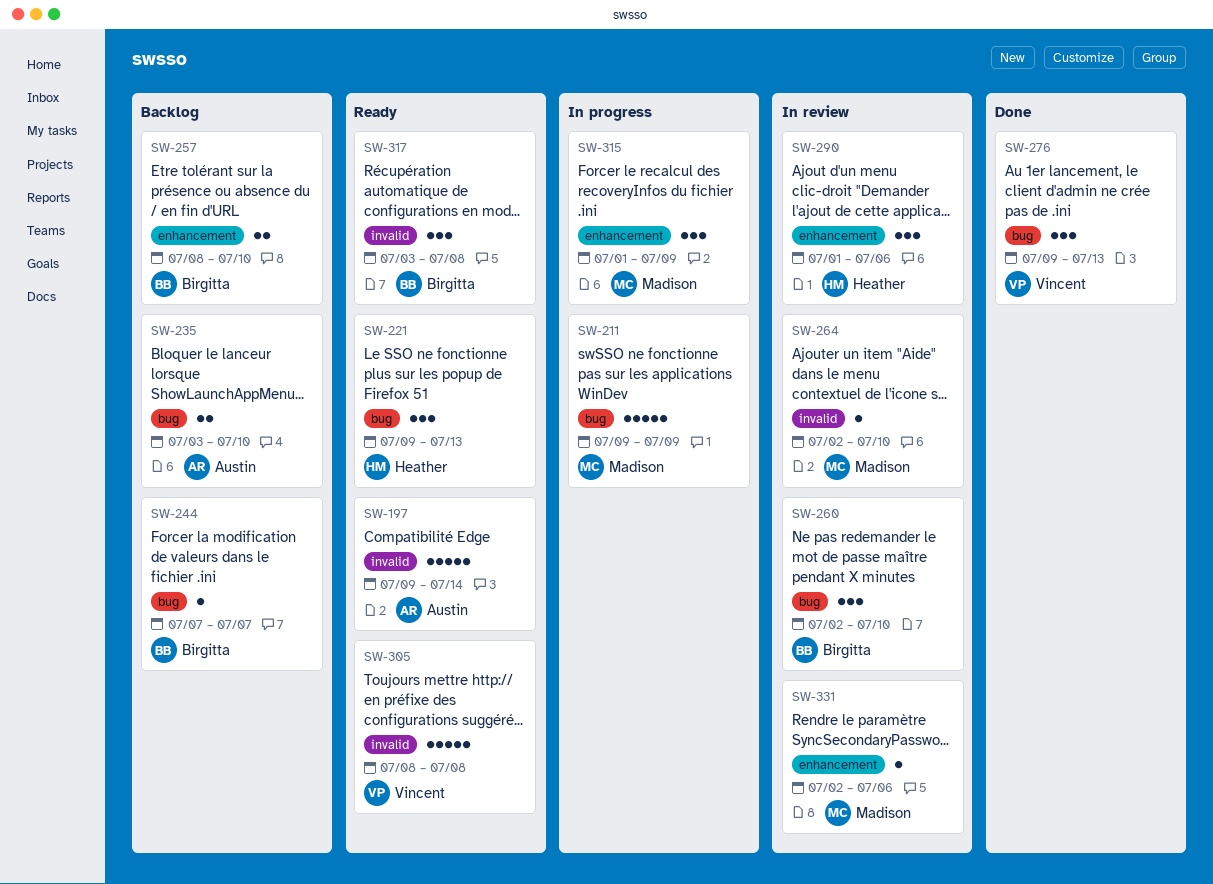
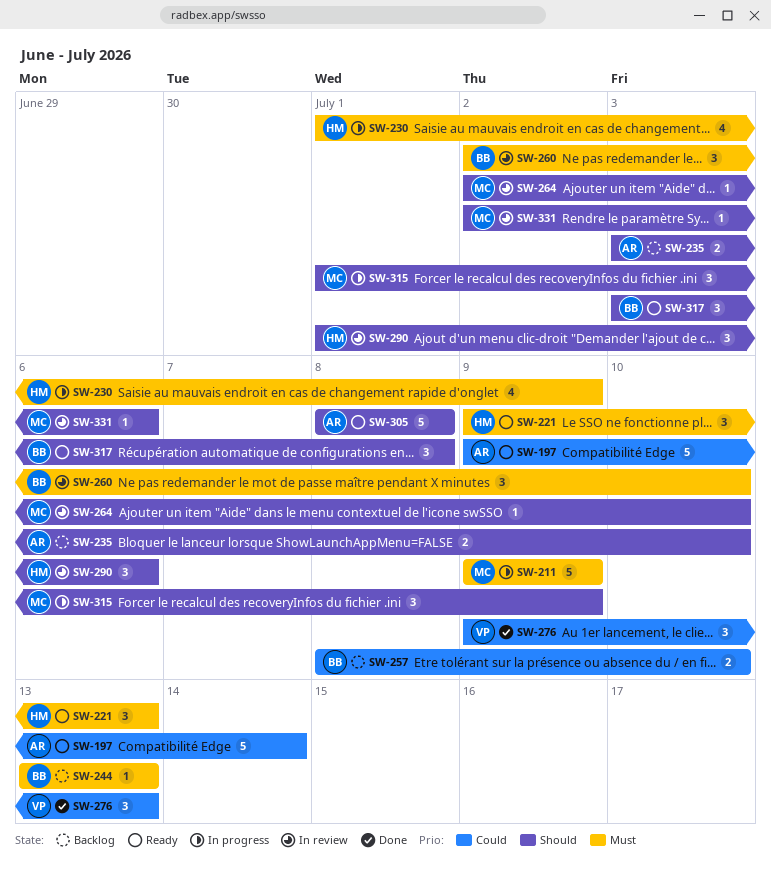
SW-230: none -> present
SW-244, start: Jul 7 -> Jul 13
SW-244, due: Jul 7 -> Jul 13
SW-305, owner: Vincent -> Austin

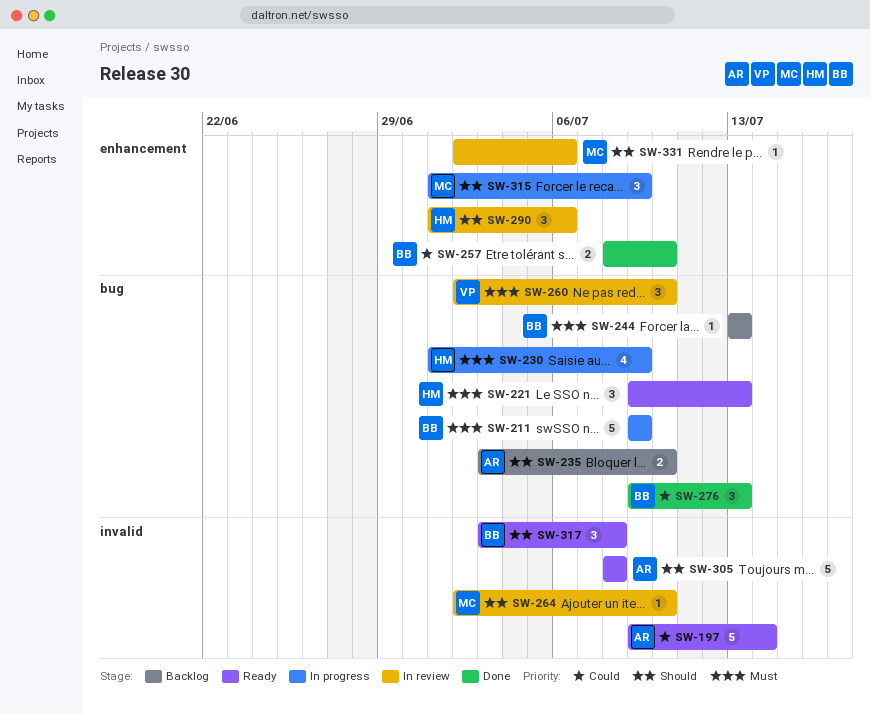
SW-211, owner: MC -> BB
SW-257, status: Backlog -> Done
SW-260, owner: BB -> VP
SW-276, owner: VP -> BB

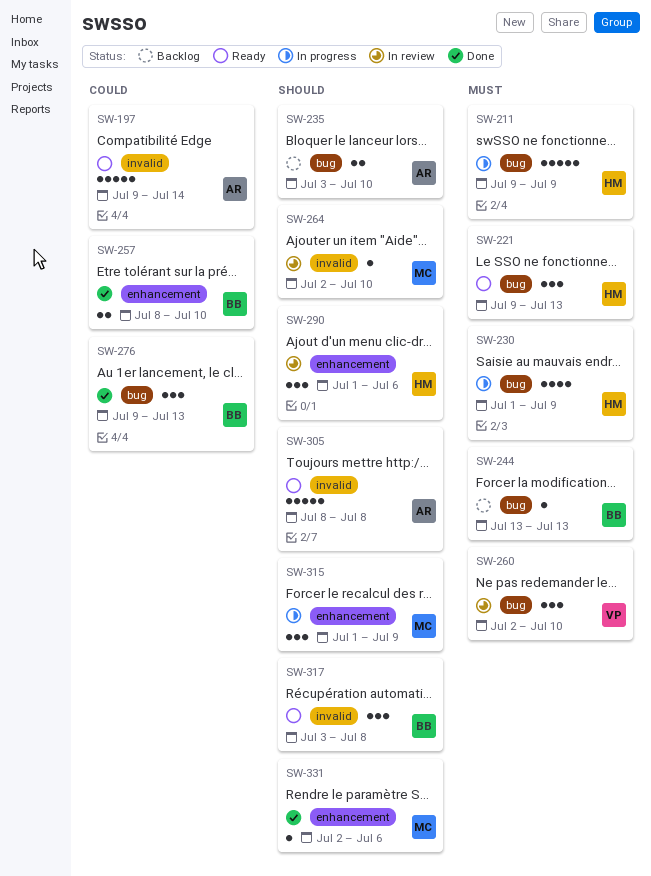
SW-211, owner: BB -> HM
SW-331, status: In review -> Done

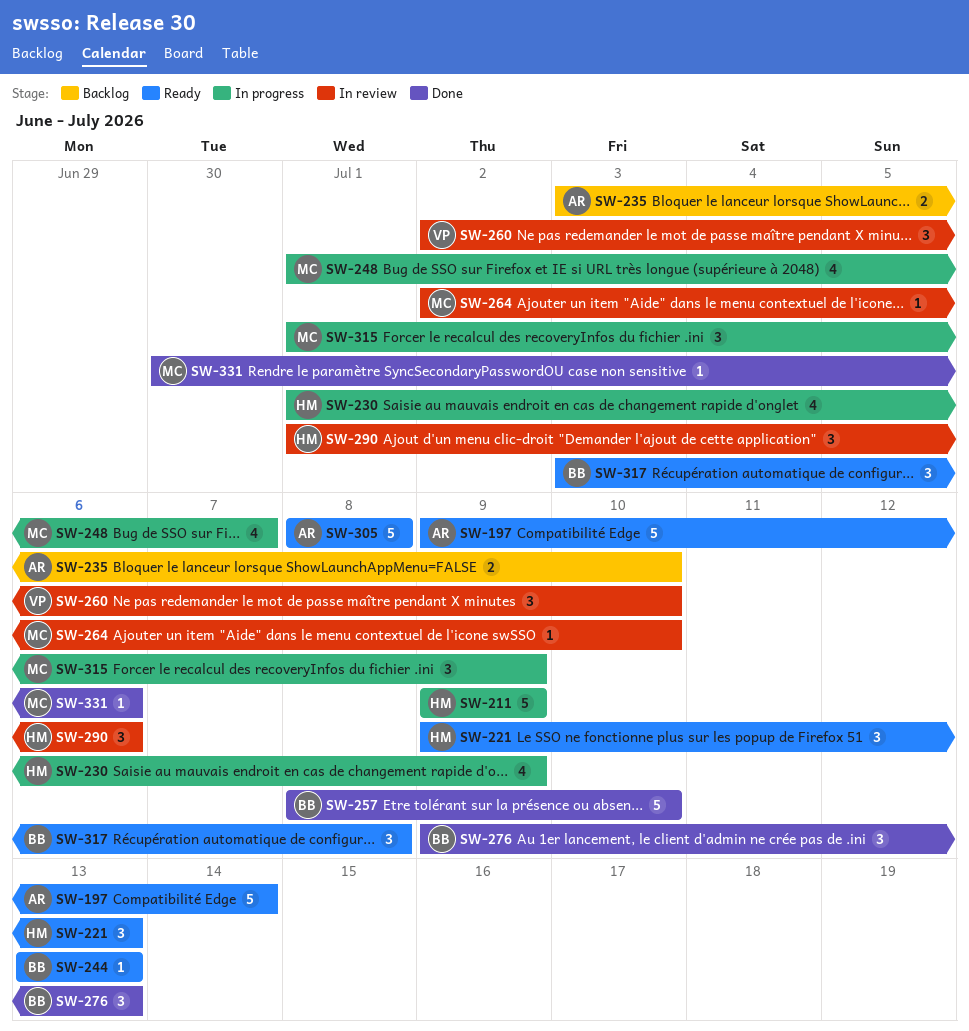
SW-244, status: Backlog -> Ready
SW-248: none -> present
SW-257, estimate: 2 -> 5
SW-331, start: Jul 2 -> Jun 30

